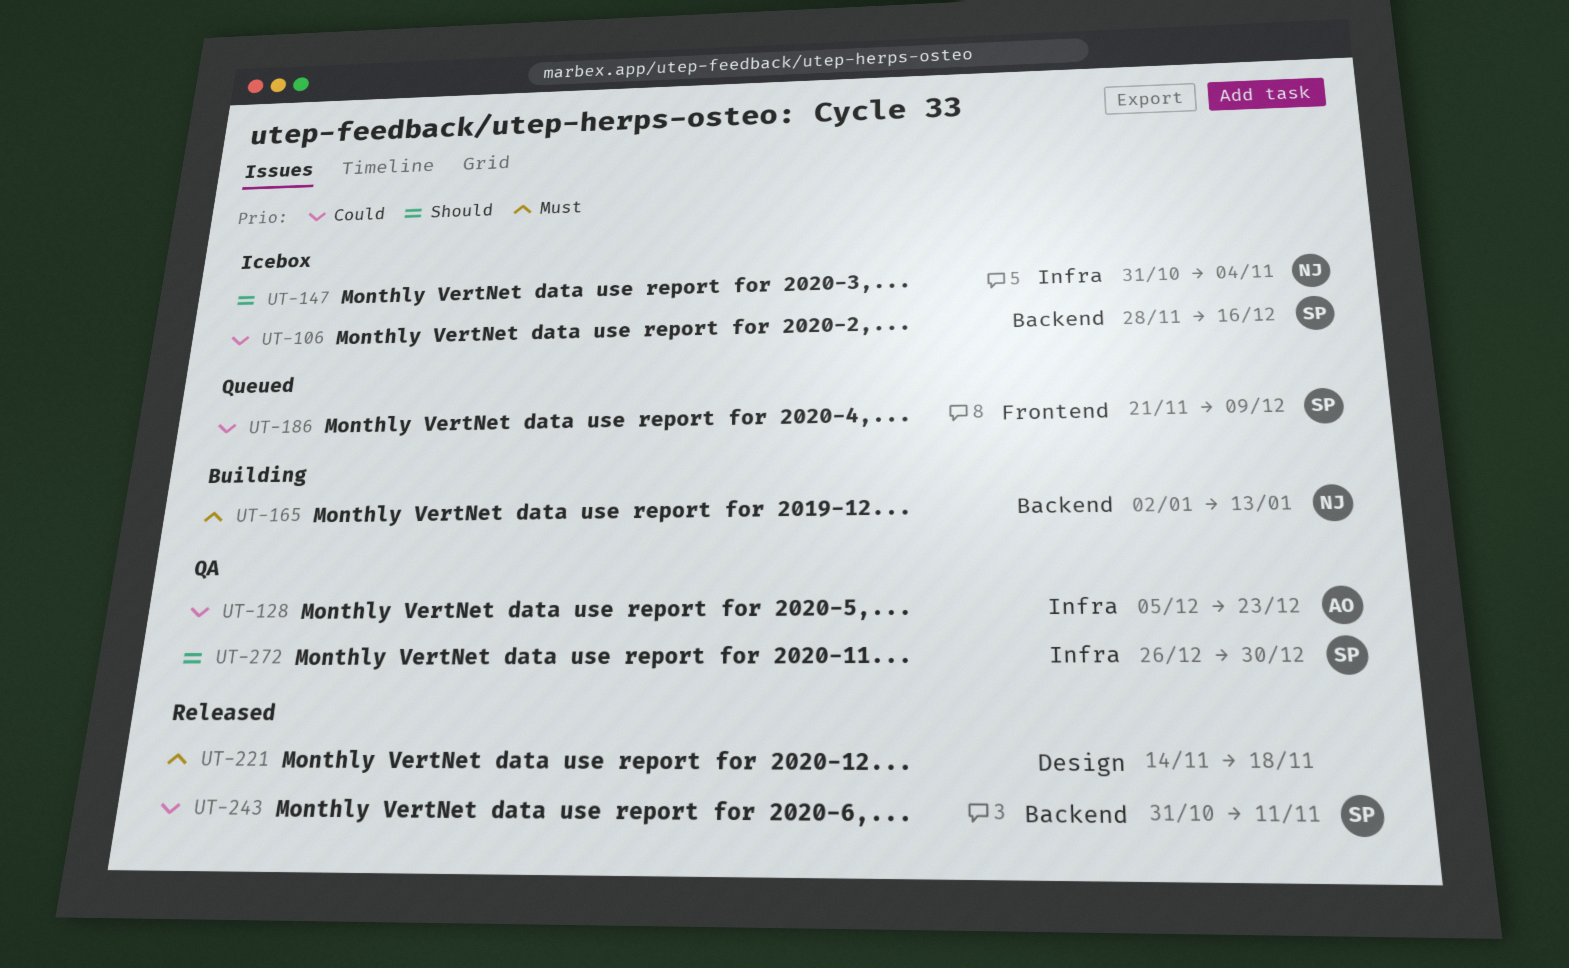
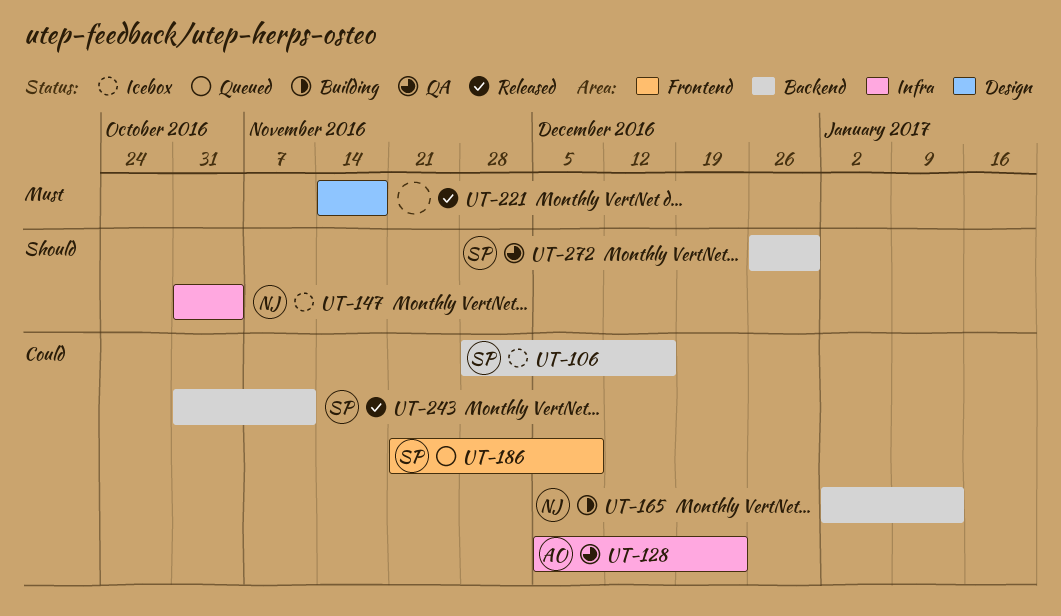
UT-165, priority: Must -> Could
UT-272, label: Infra -> Backend

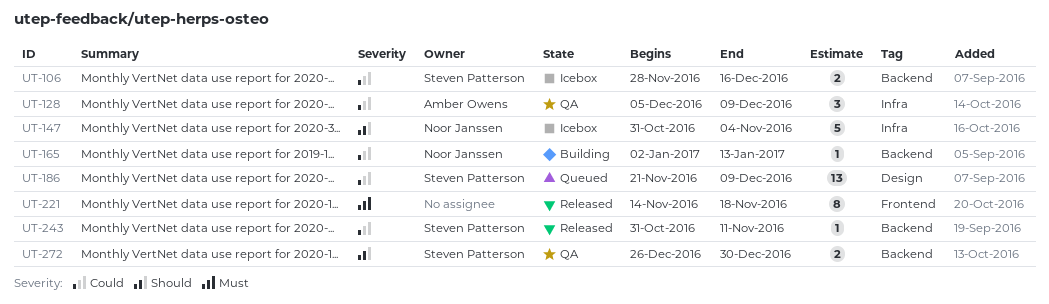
UT-128, due: Dec 23 -> Dec 9
UT-186, label: Frontend -> Design
UT-221, label: Design -> Frontend

